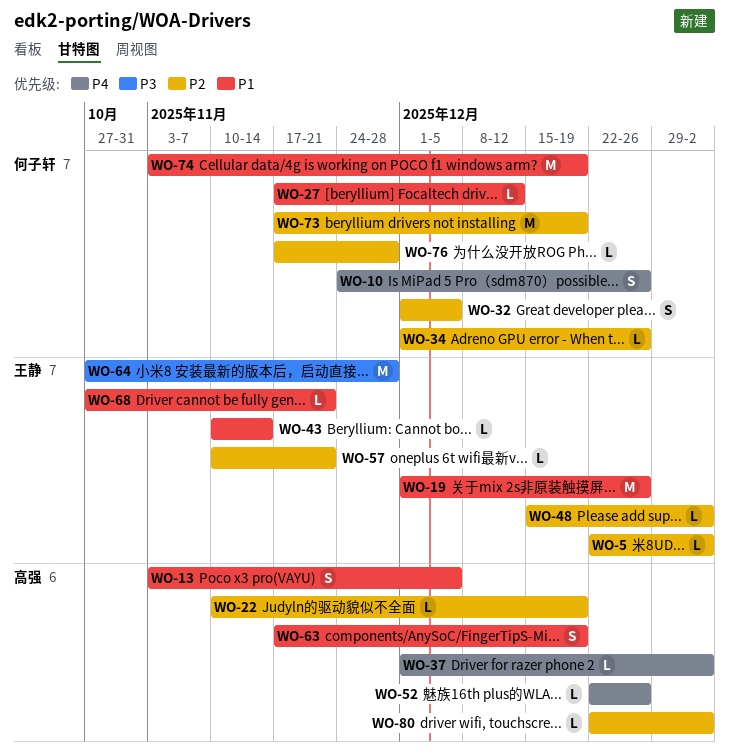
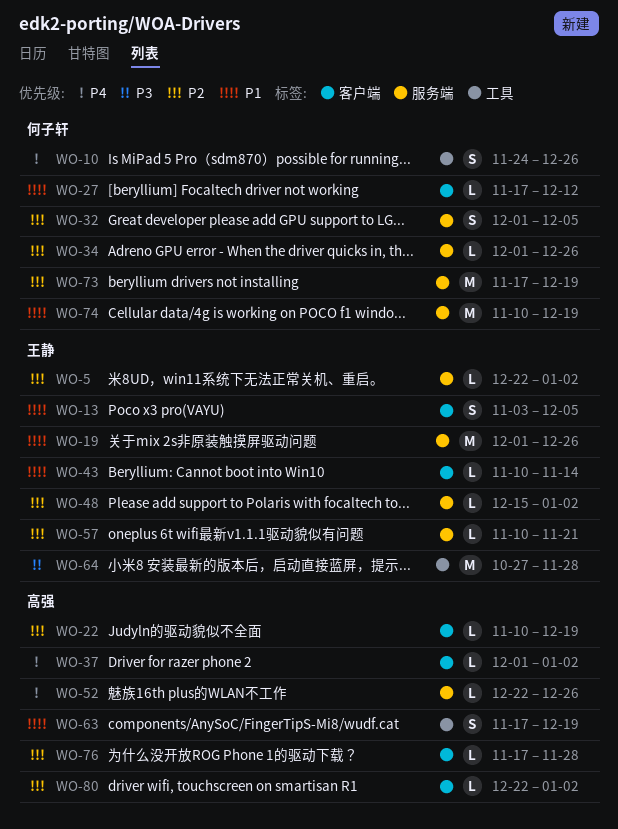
WO-13, owner: 高强 -> 王静
WO-68: present -> none
WO-74, start: Nov 3 -> Nov 10
WO-76, owner: 何子轩 -> 高强

